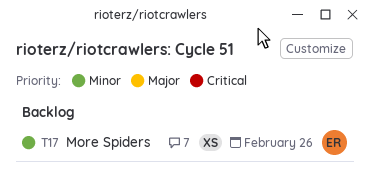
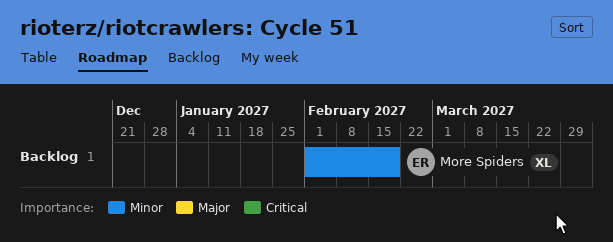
More Spiders, estimate: XS -> XL
More Spiders, due: Feb 26 -> Feb 19

